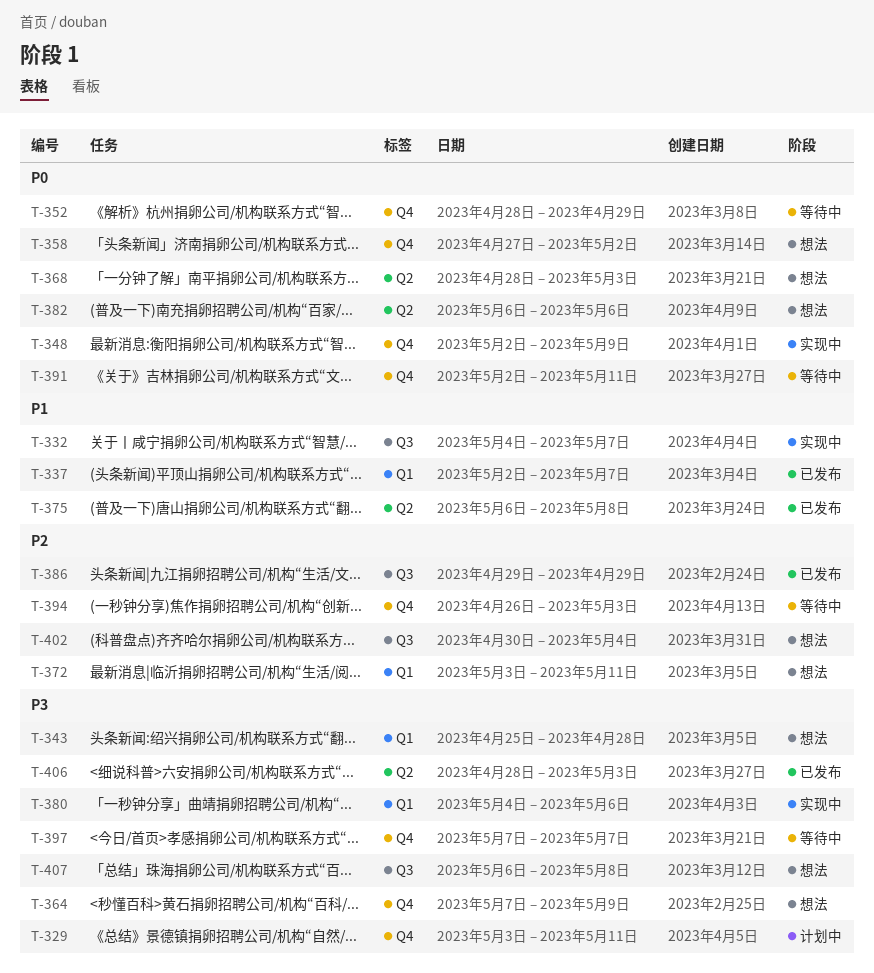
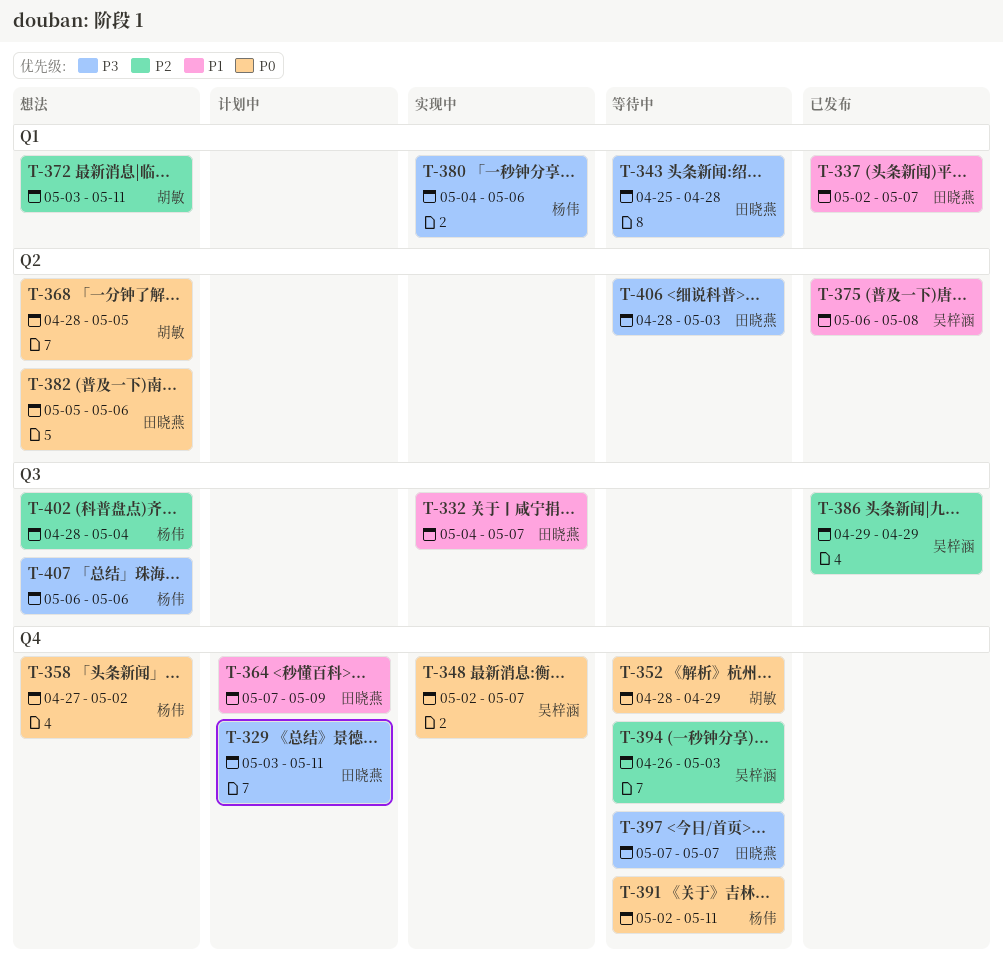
T-343, status: 想法 -> 等待中
T-348, due: May 9 -> May 7
T-364, status: 想法 -> 计划中
T-364, priority: P3 -> P1
T-368, due: May 3 -> May 5
T-382, start: May 6 -> May 5
T-402, start: Apr 30 -> Apr 28
T-406, status: 已发布 -> 等待中
T-407, due: May 8 -> May 6

